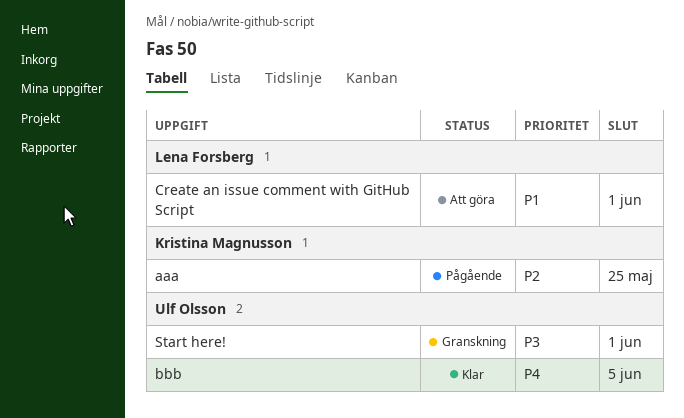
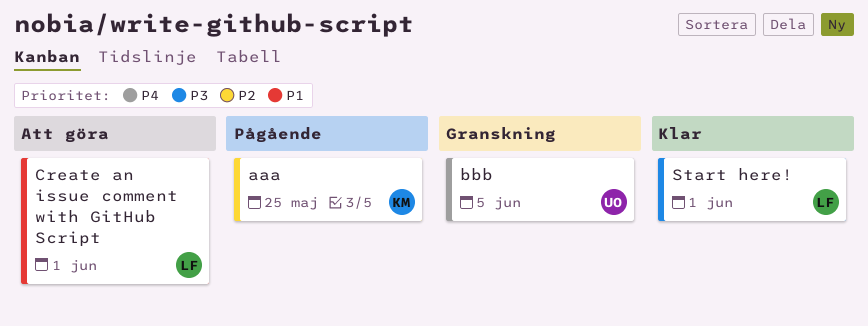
bbb, status: Klar -> Granskning
Start here!, status: Granskning -> Klar
Start here!, owner: Ulf Olsson -> Lena Forsberg

